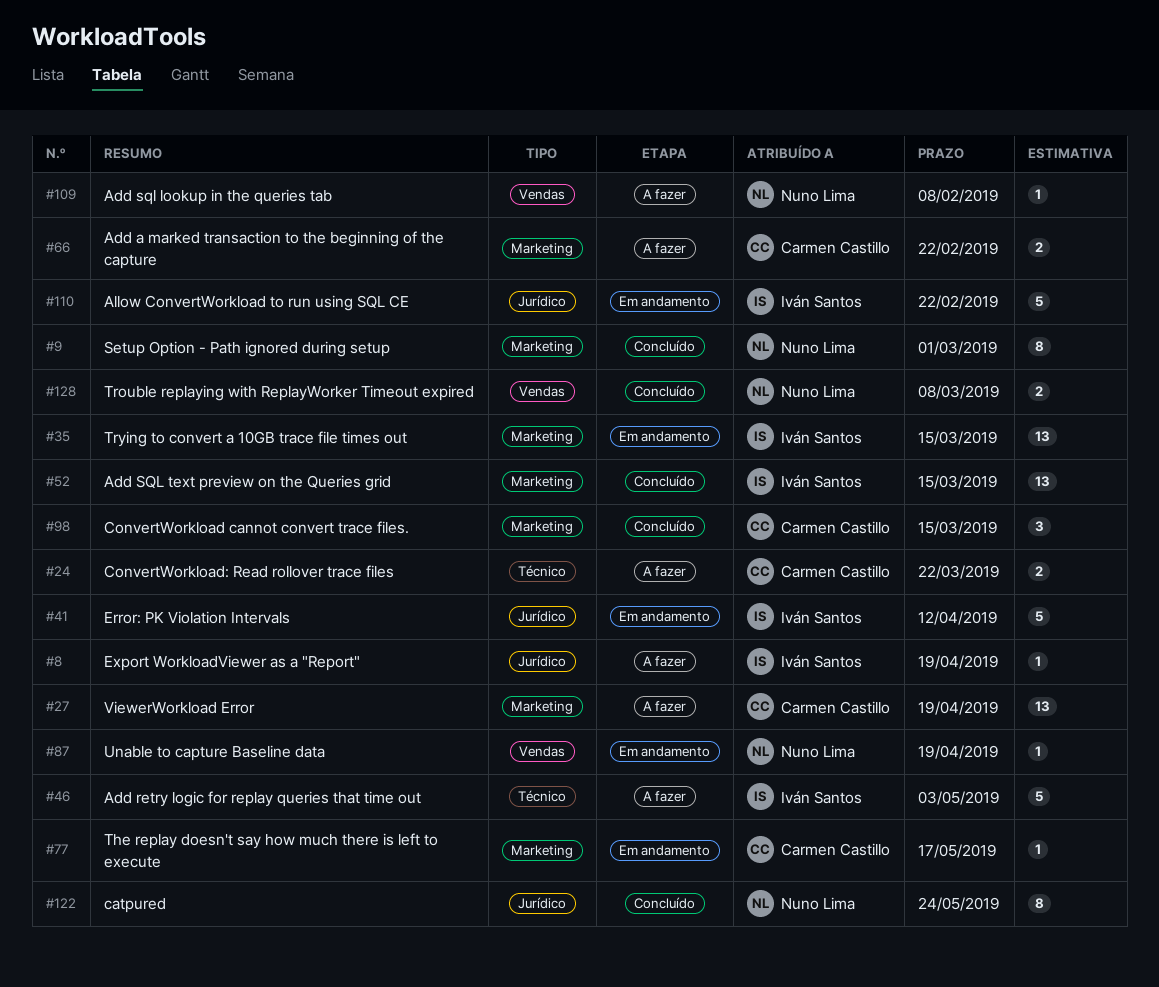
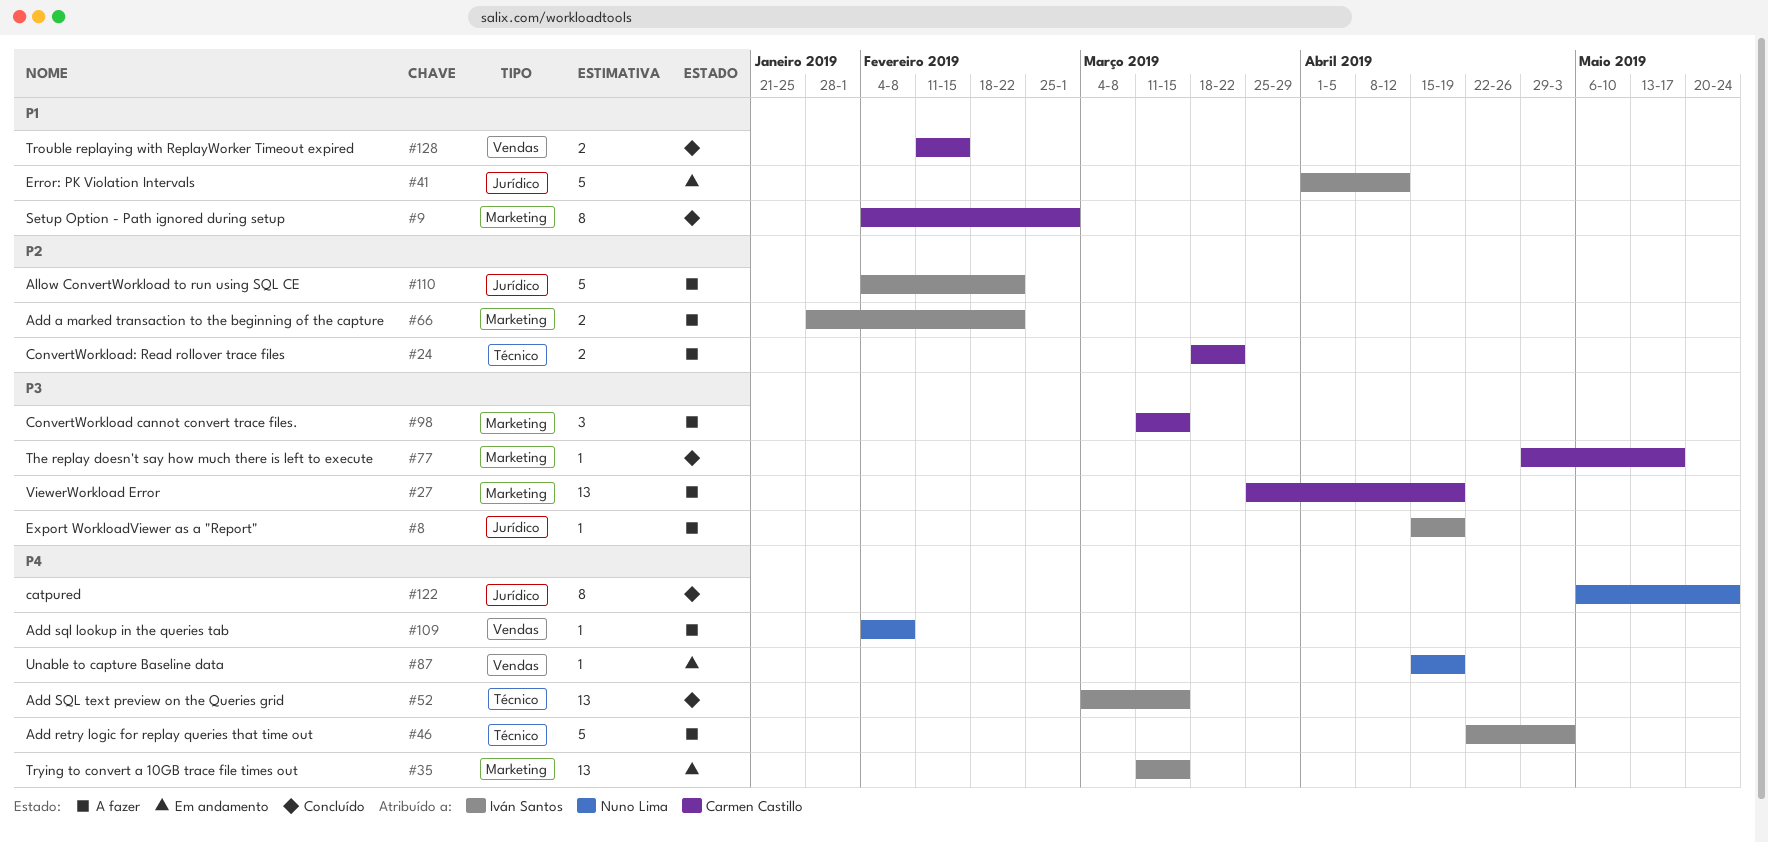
#9, owner: Nuno Lima -> Carmen Castillo
#52, label: Marketing -> Técnico
#66, owner: Carmen Castillo -> Iván Santos
#77, status: Em andamento -> Concluído
#98, status: Concluído -> A fazer
#110, status: Em andamento -> A fazer
#128, owner: Nuno Lima -> Carmen Castillo
#128, due: Mar 8 -> Feb 15

